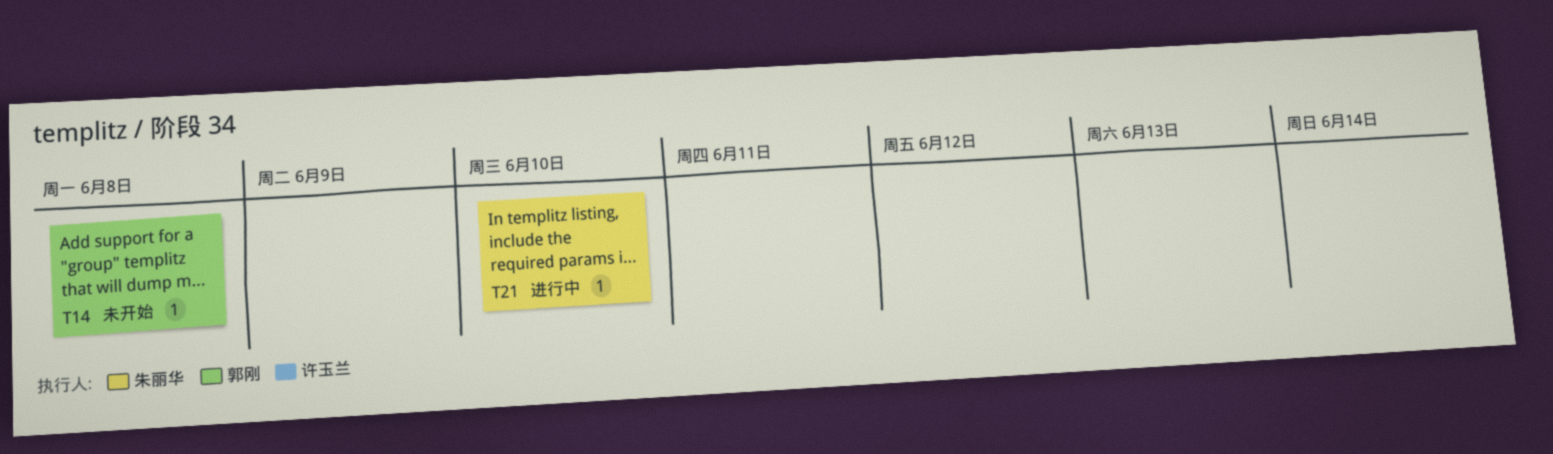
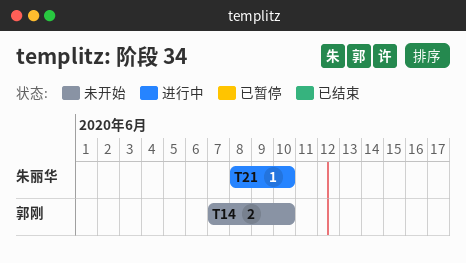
T14, estimate: 1 -> 2
T14, due: Jun 8 -> Jun 10

